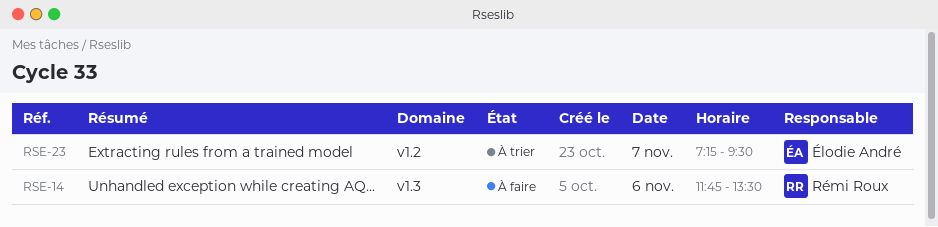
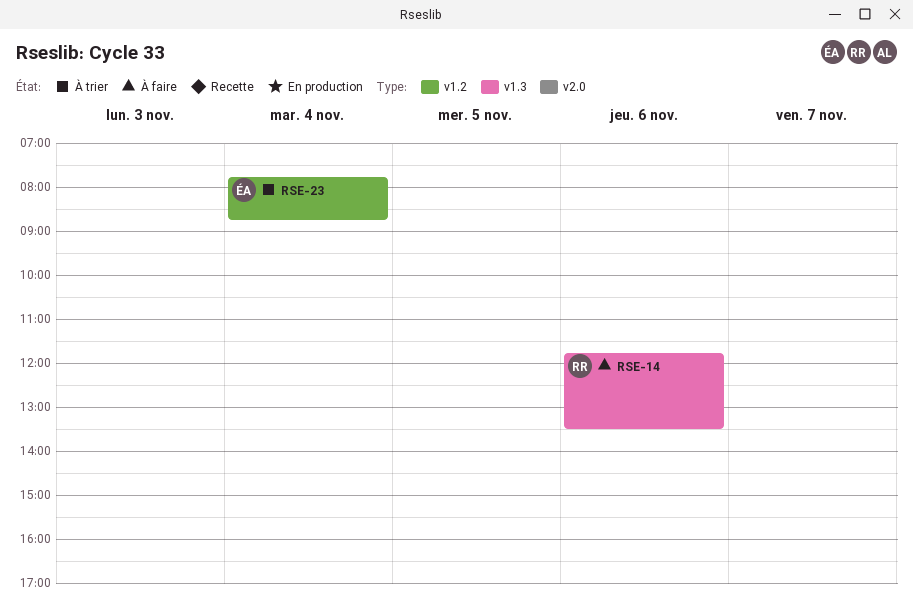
RSE-23, day: Nov 7 -> Nov 4
RSE-23, begins: 07:15 -> 07:45
RSE-23, ends: 09:30 -> 08:45

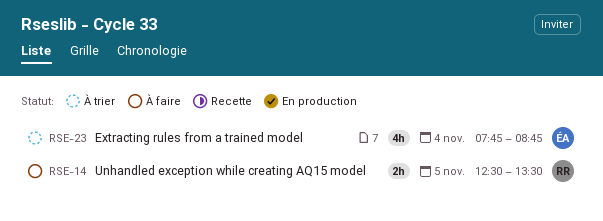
RSE-14, day: Nov 6 -> Nov 5
RSE-14, begins: 11:45 -> 12:30

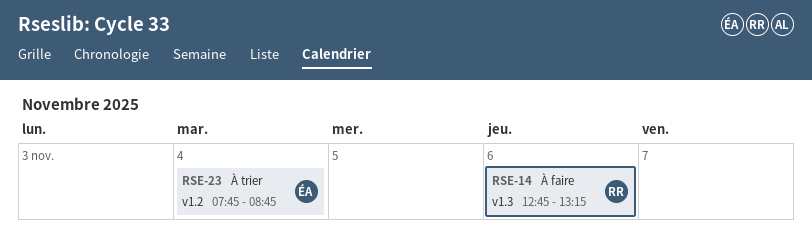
RSE-14, day: Nov 5 -> Nov 6
RSE-14, begins: 12:30 -> 12:45
RSE-14, ends: 13:30 -> 13:15

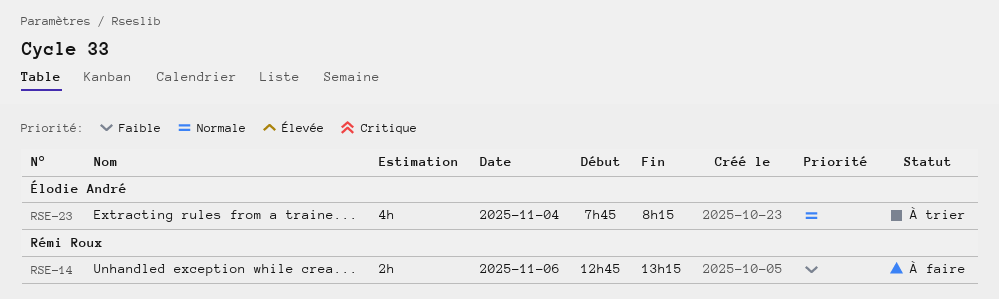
RSE-23, ends: 08:45 -> 08:15

